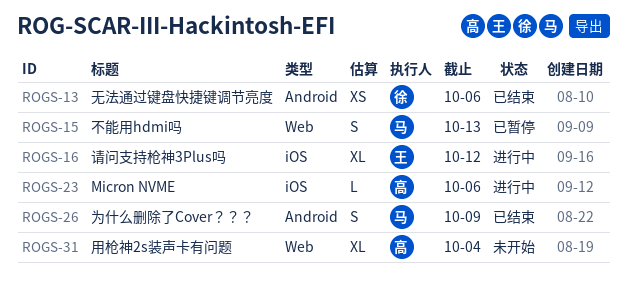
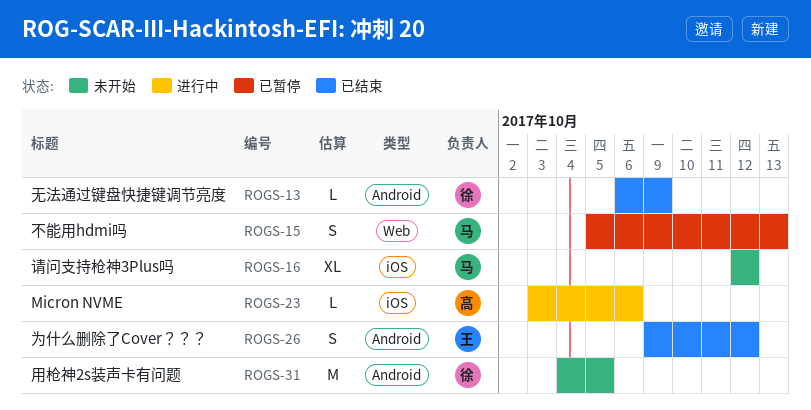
ROGS-13, estimate: XS -> L
ROGS-13, due: Oct 6 -> Oct 9
ROGS-16, status: 进行中 -> 未开始
ROGS-16, owner: 王 -> 马
ROGS-26, owner: 马 -> 王
ROGS-26, due: Oct 9 -> Oct 12
ROGS-31, owner: 高 -> 徐
ROGS-31, label: Web -> Android
ROGS-31, estimate: XL -> M
ROGS-31, due: Oct 4 -> Oct 5

